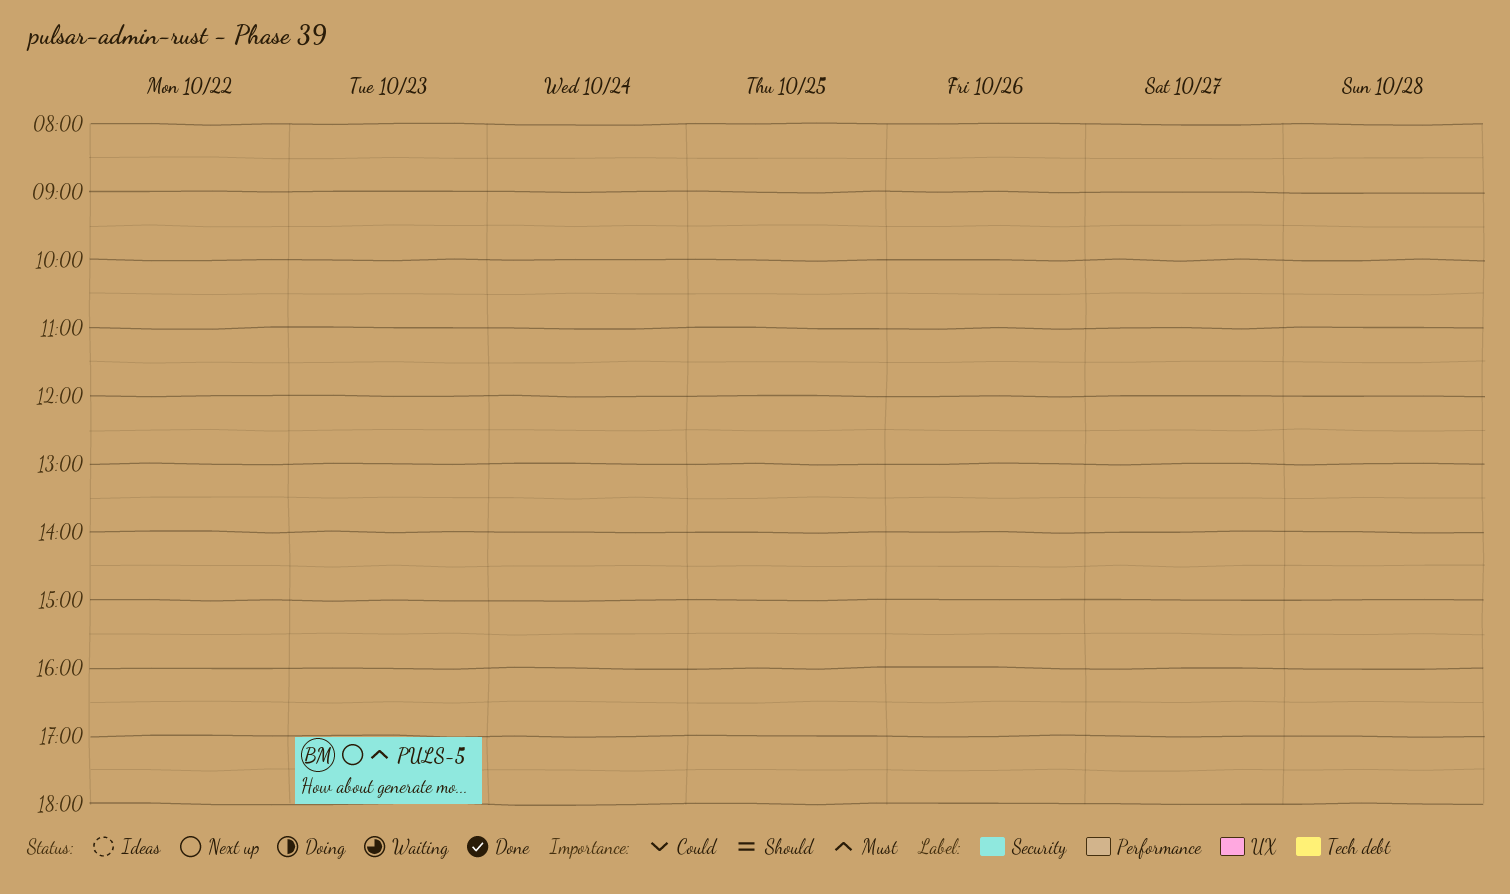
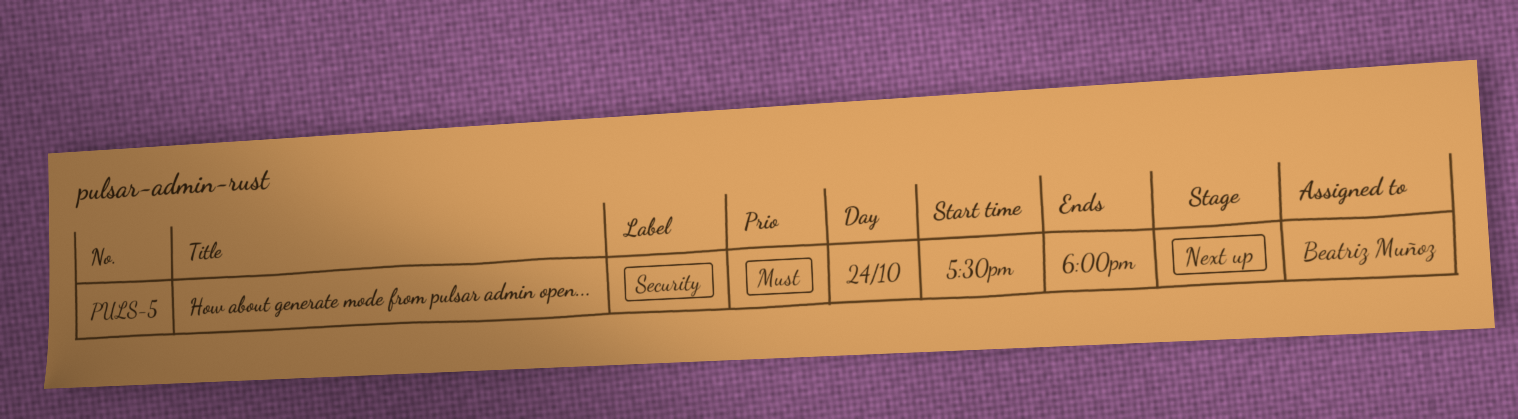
PULS-5, day: Oct 23 -> Oct 24
PULS-5, begins: 17:00 -> 17:30

